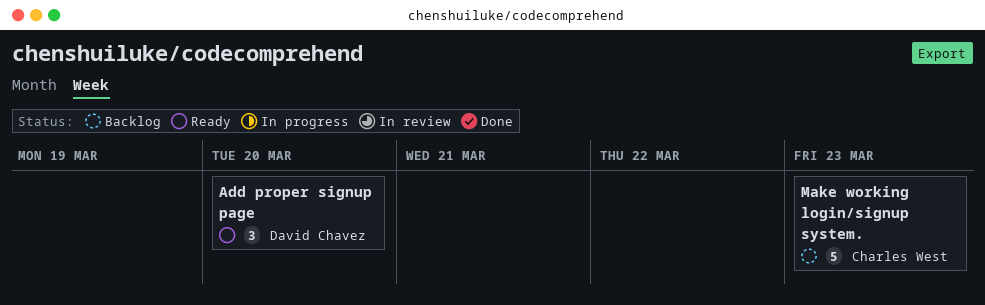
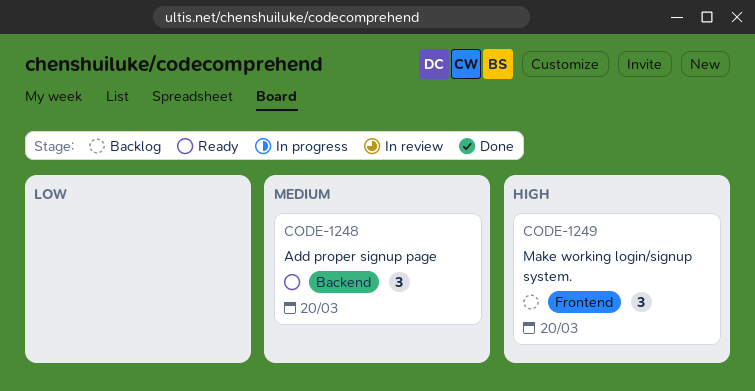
Make working login/signup system., estimate: 5 -> 3
Make working login/signup system., due: Mar 23 -> Mar 20

